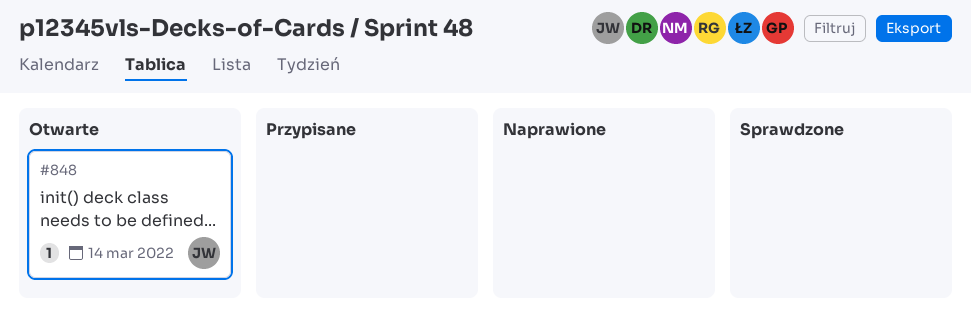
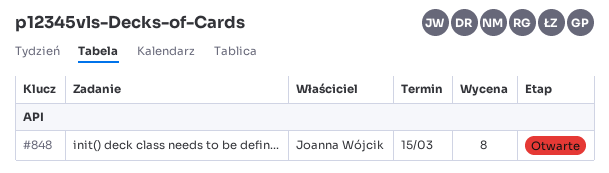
#848, estimate: 1 -> 8
#848, due: Mar 14 -> Mar 15

